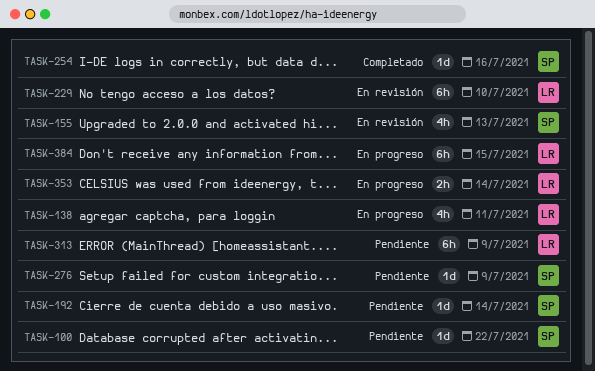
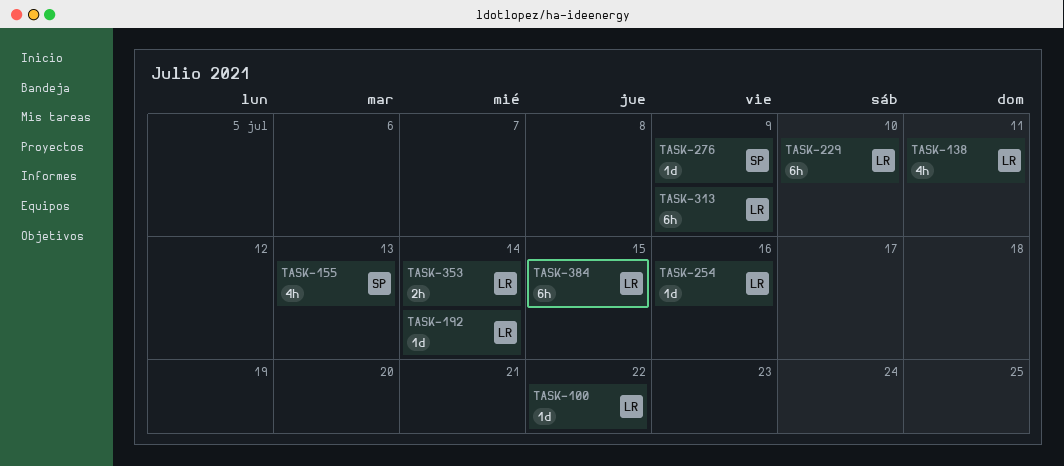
TASK-100, owner: SP -> LR
TASK-192, owner: SP -> LR
TASK-254, owner: SP -> LR

